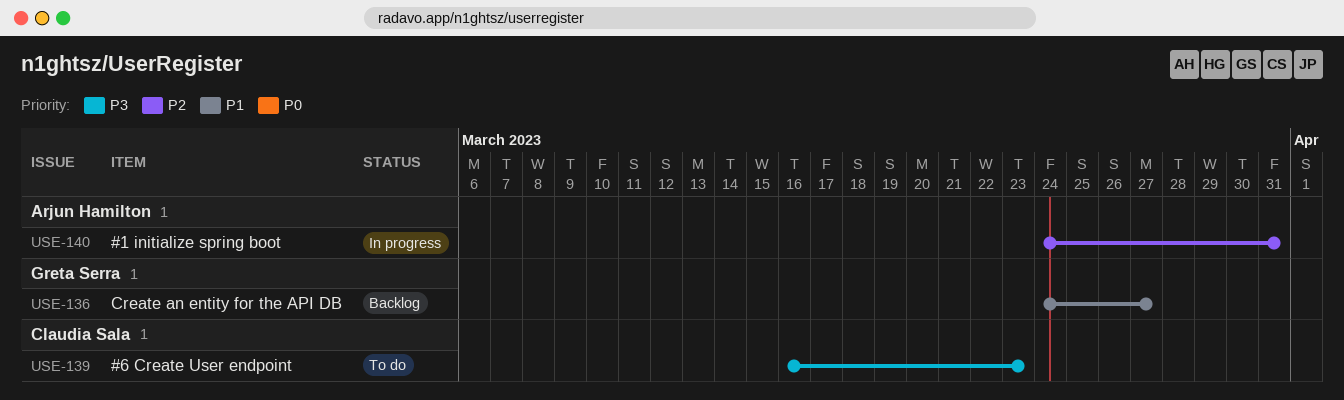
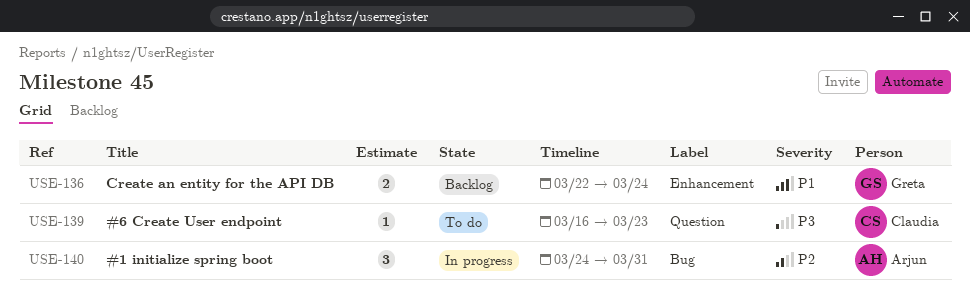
USE-136, start: Mar 24 -> Mar 22
USE-136, due: Mar 27 -> Mar 24

